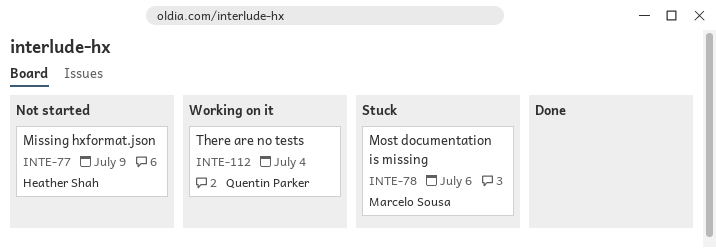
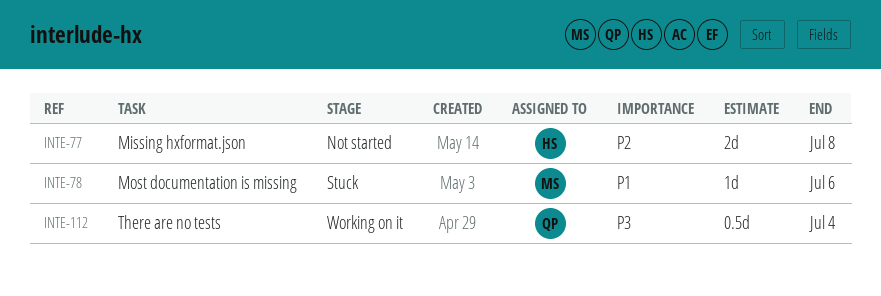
INTE-77, due: Jul 9 -> Jul 8

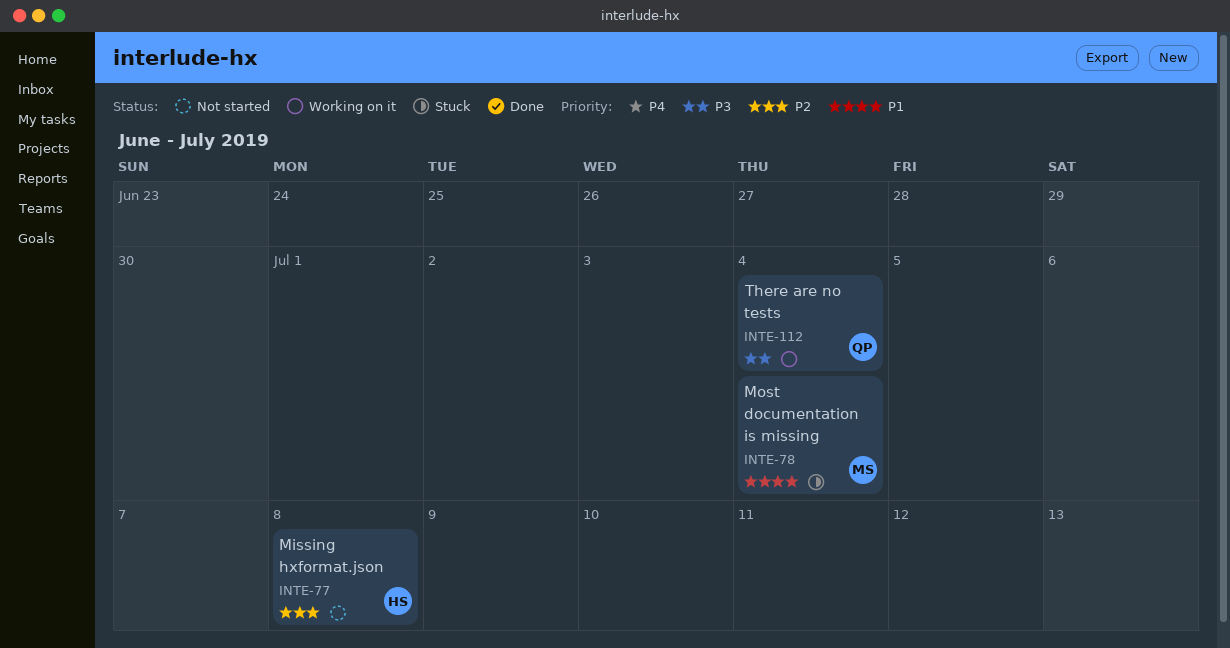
INTE-78, due: Jul 6 -> Jul 4

